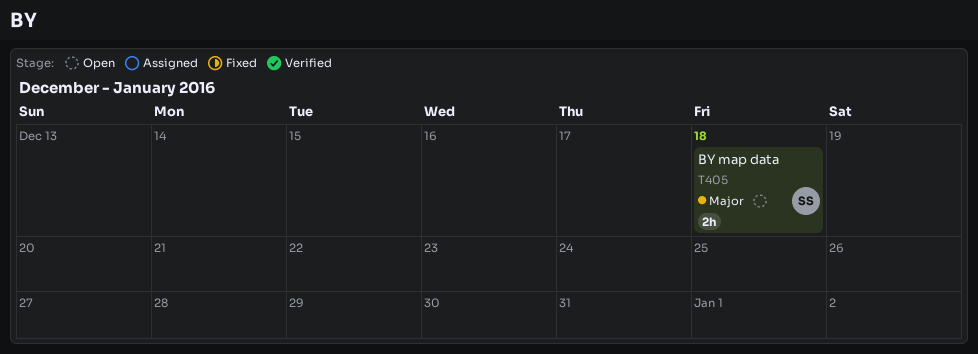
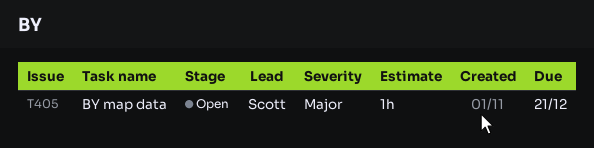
T405, estimate: 2h -> 1h
T405, due: Dec 18 -> Dec 21

